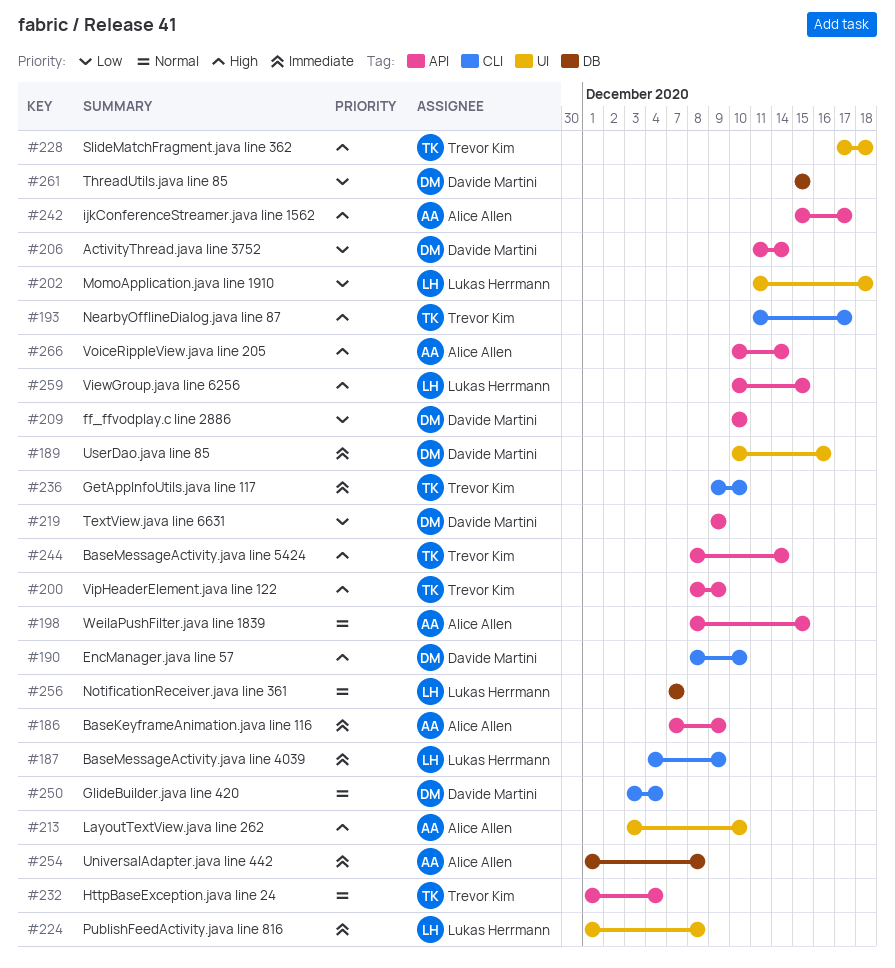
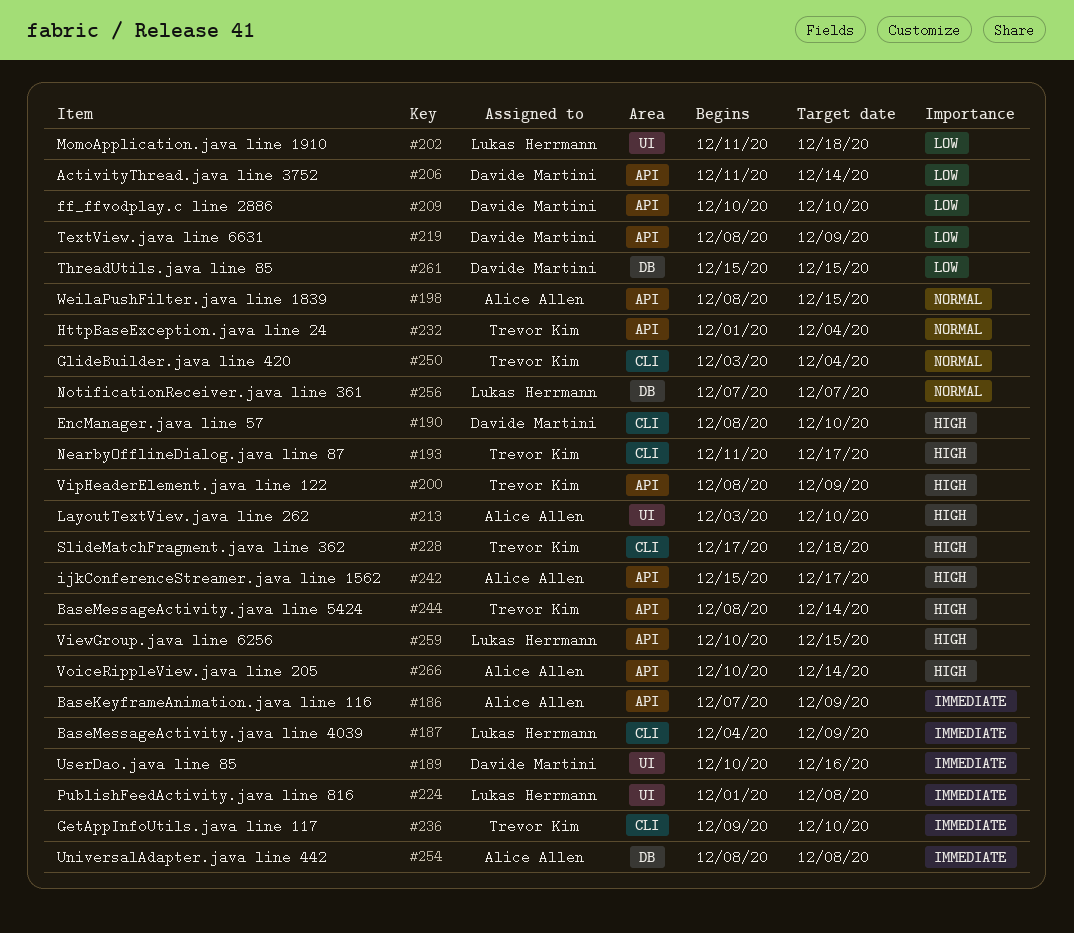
#219, start: Dec 9 -> Dec 8
#228, label: UI -> CLI
#250, owner: Davide Martini -> Trevor Kim
#254, start: Dec 1 -> Dec 8

